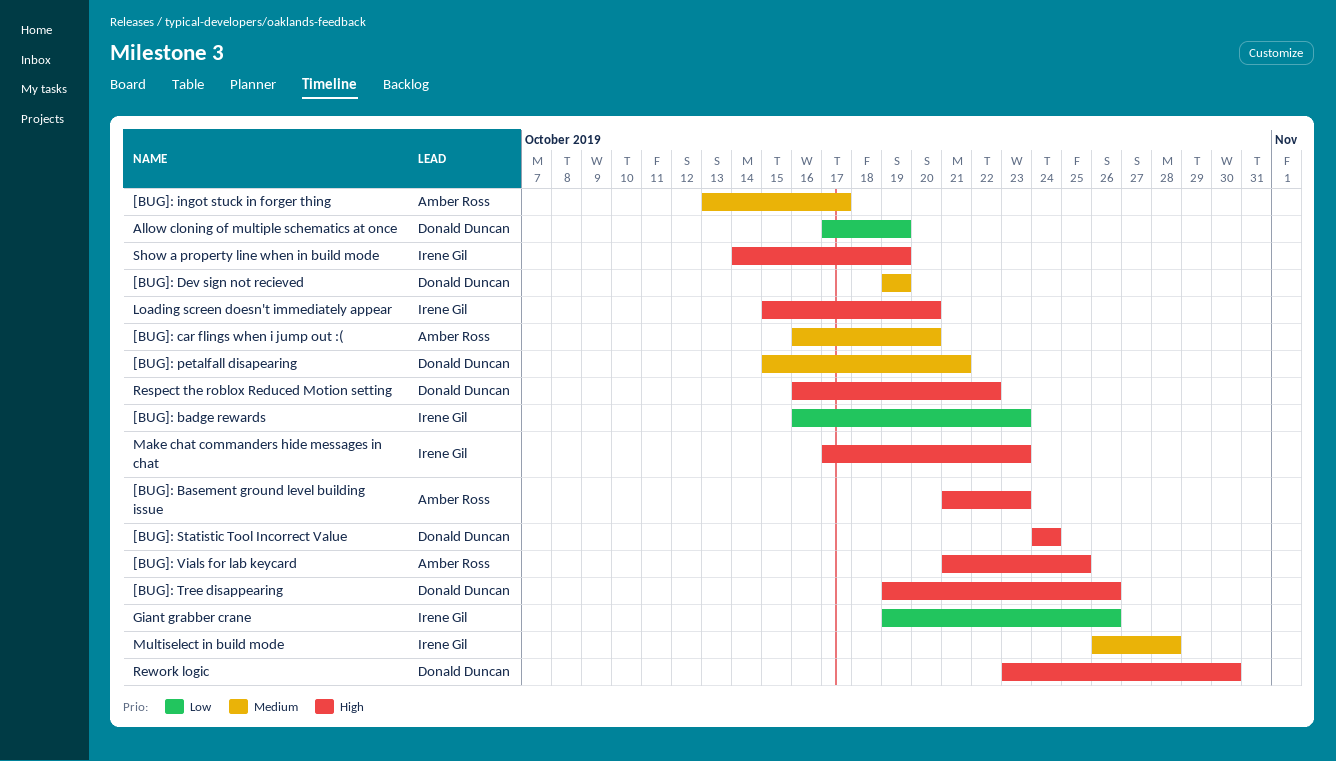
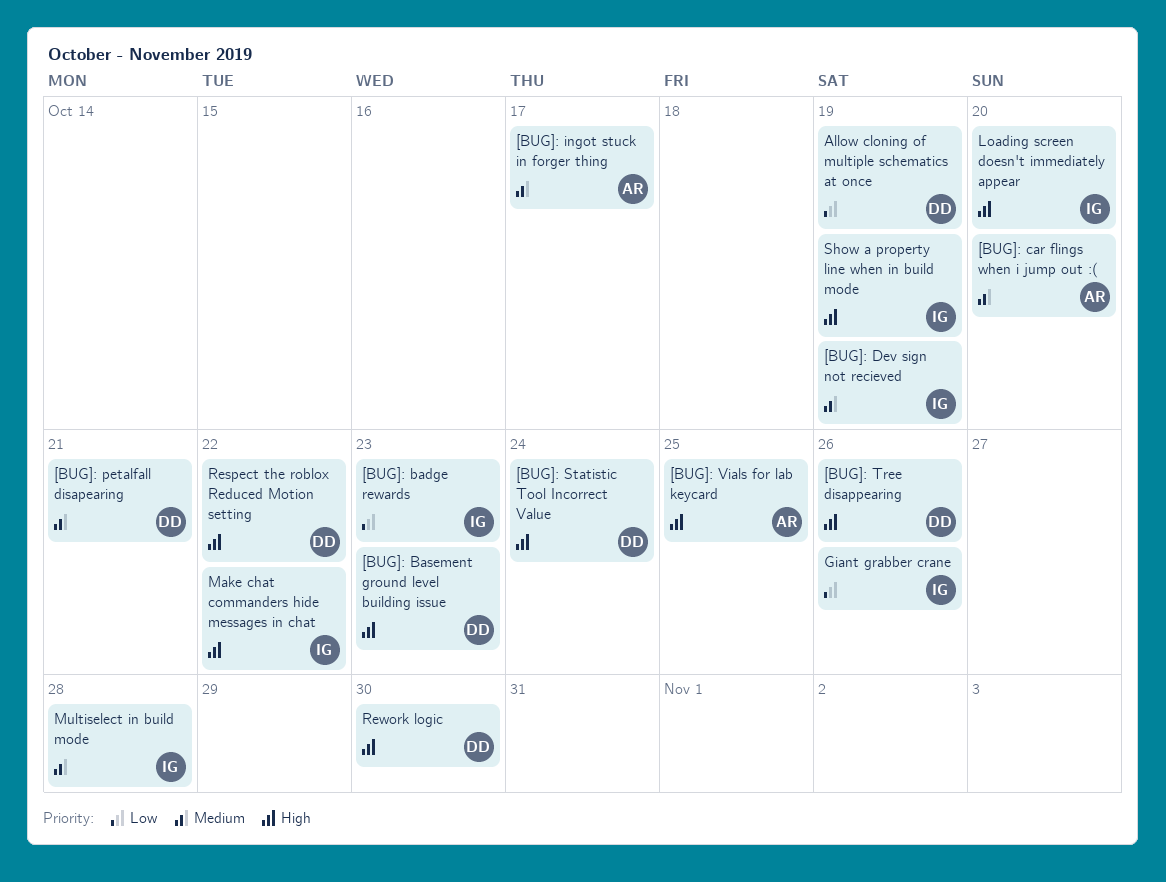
[BUG]: Basement ground level building issue, owner: Amber Ross -> Donald Duncan
[BUG]: Dev sign not recieved, owner: Donald Duncan -> Irene Gil
Make chat commanders hide messages in chat, due: Oct 23 -> Oct 22

